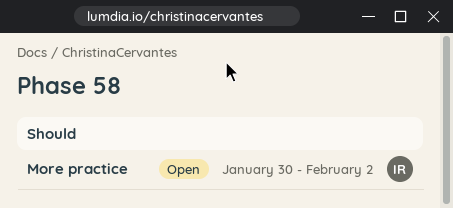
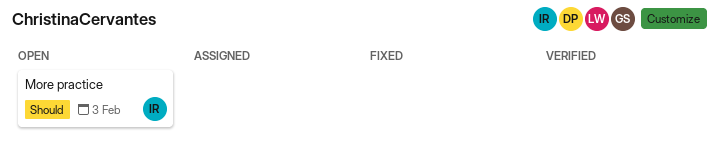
More practice, due: Feb 2 -> Feb 3

